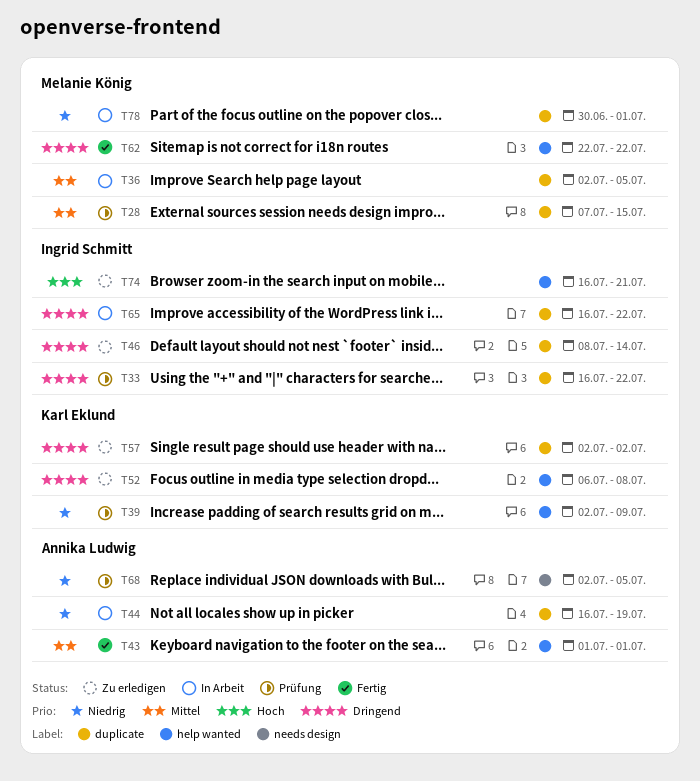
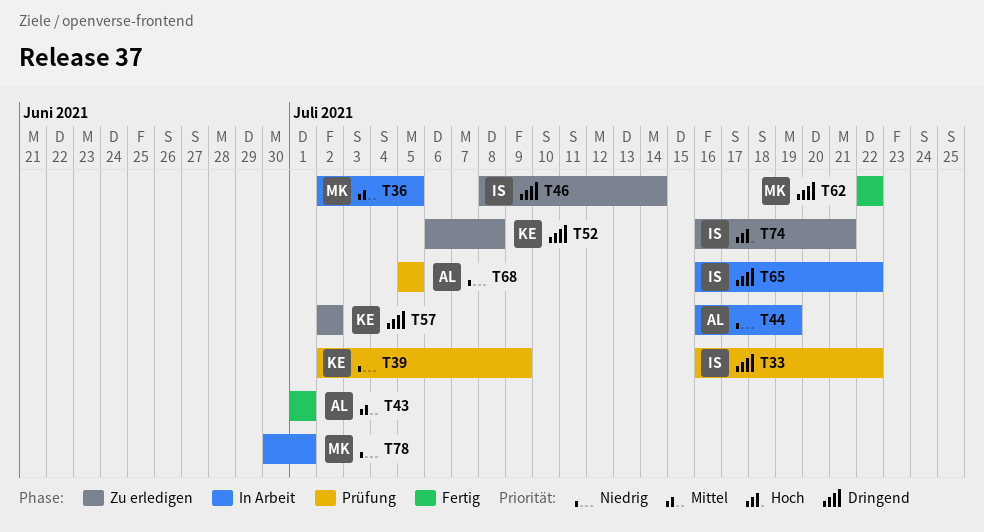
T28: present -> none
T68, start: Jul 2 -> Jul 5

